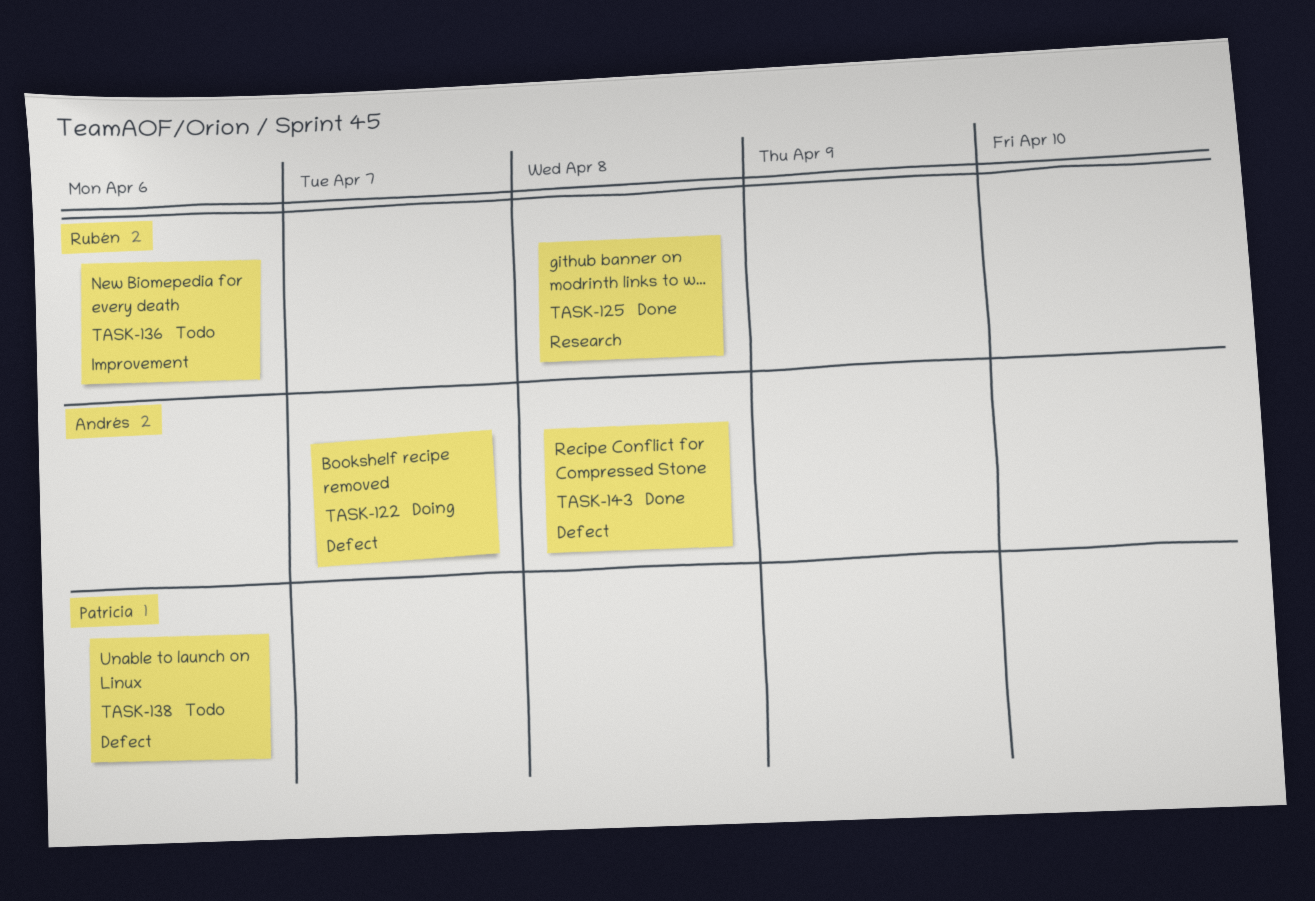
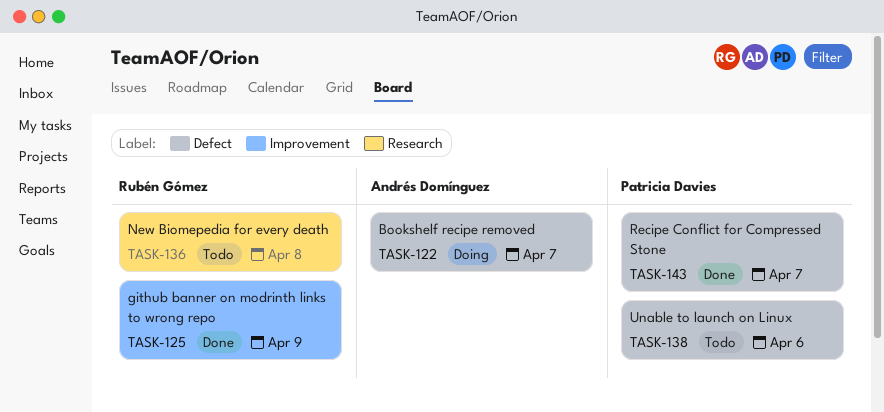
TASK-125, label: Research -> Improvement
TASK-125, due: Apr 8 -> Apr 9
TASK-136, label: Improvement -> Research
TASK-136, due: Apr 6 -> Apr 8
TASK-143, owner: Andrés Domínguez -> Patricia Davies
TASK-143, due: Apr 8 -> Apr 7

